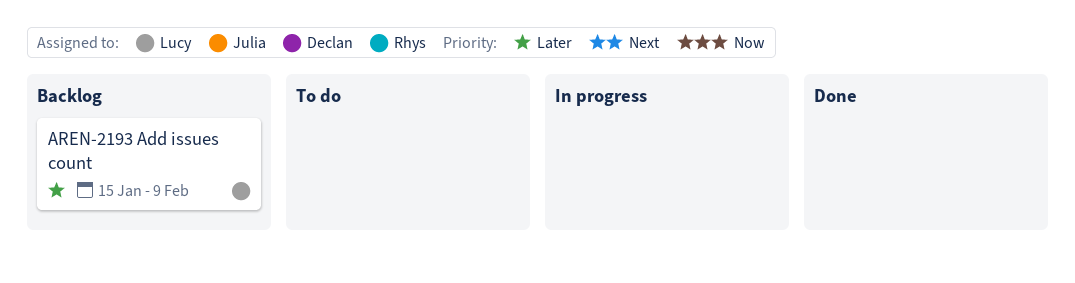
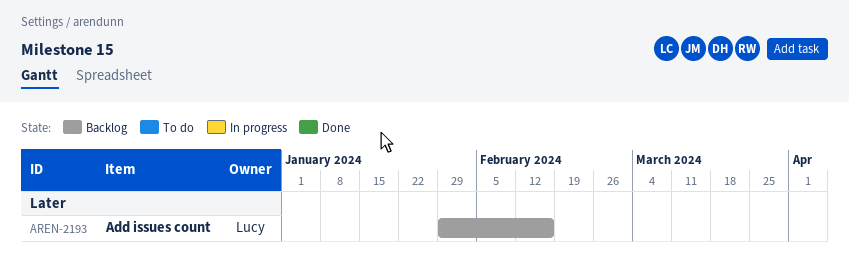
AREN-2193, start: Jan 15 -> Jan 29
AREN-2193, due: Feb 9 -> Feb 16

